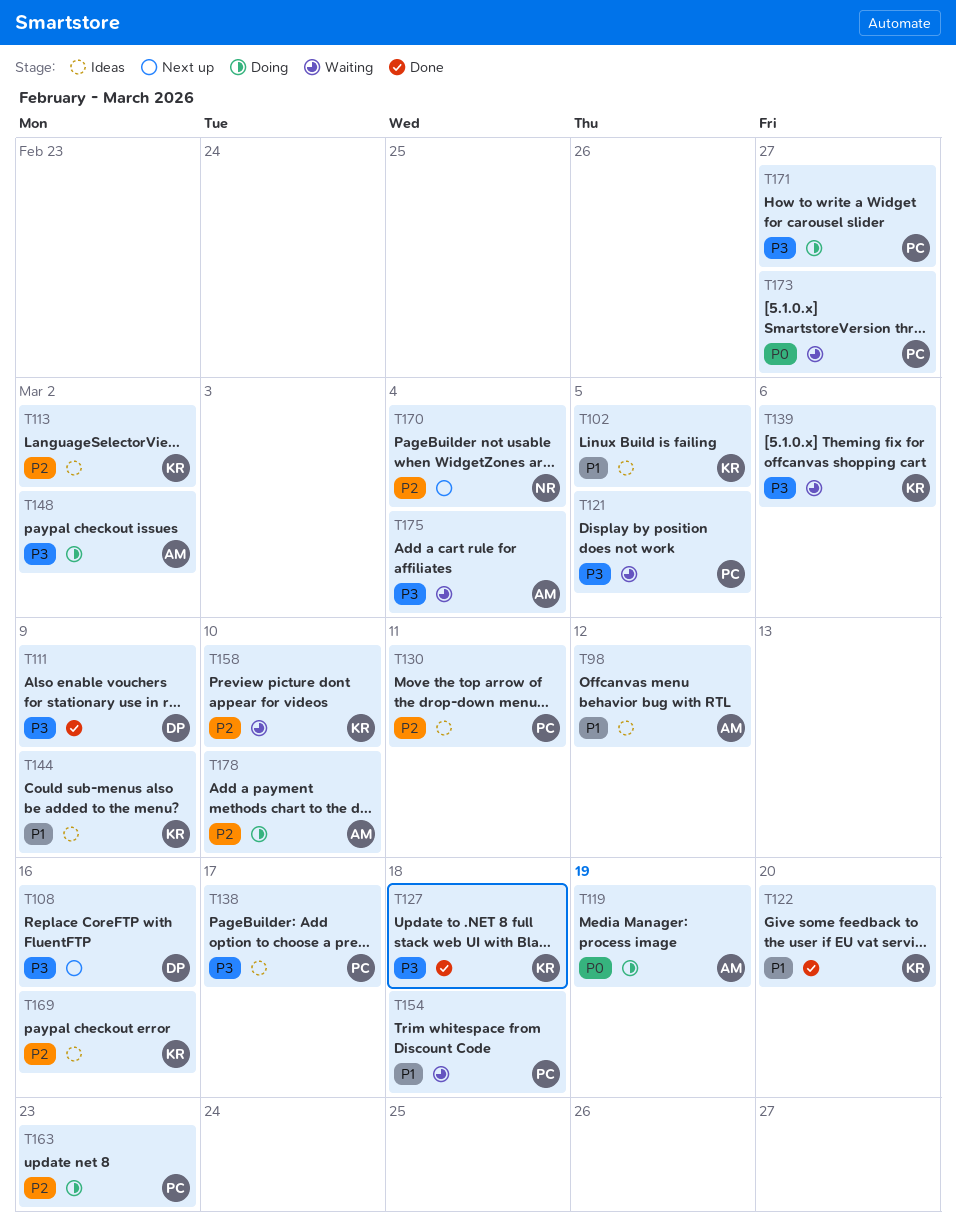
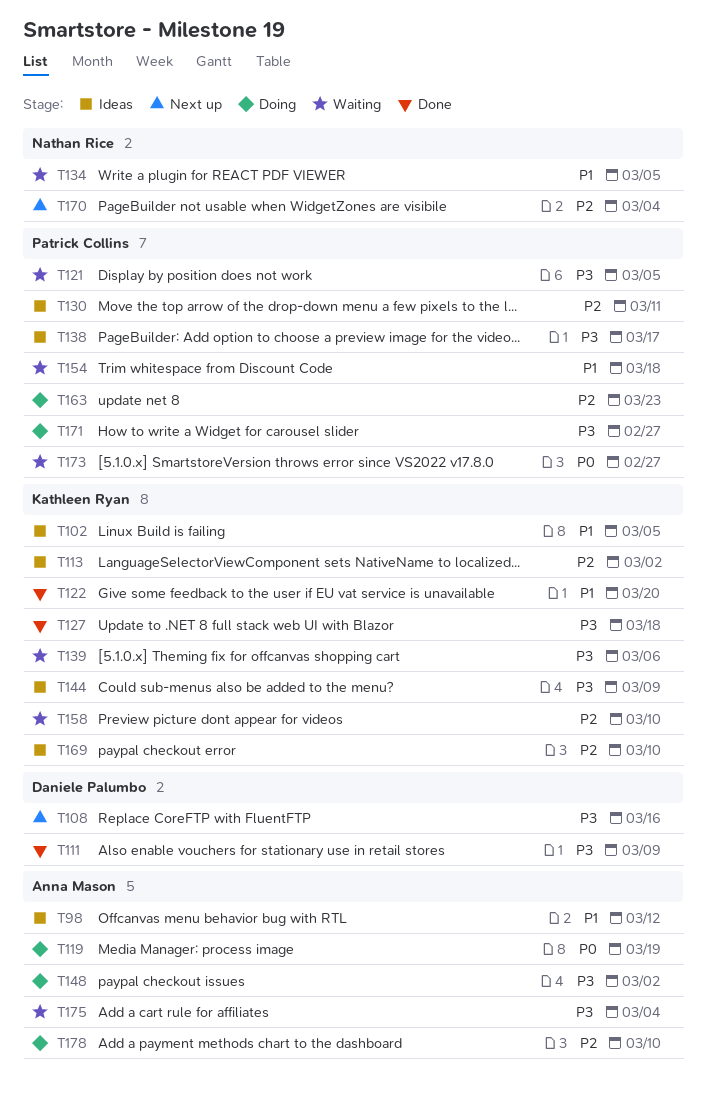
T134: none -> present
T144, priority: P1 -> P3
T169, due: Mar 16 -> Mar 10

